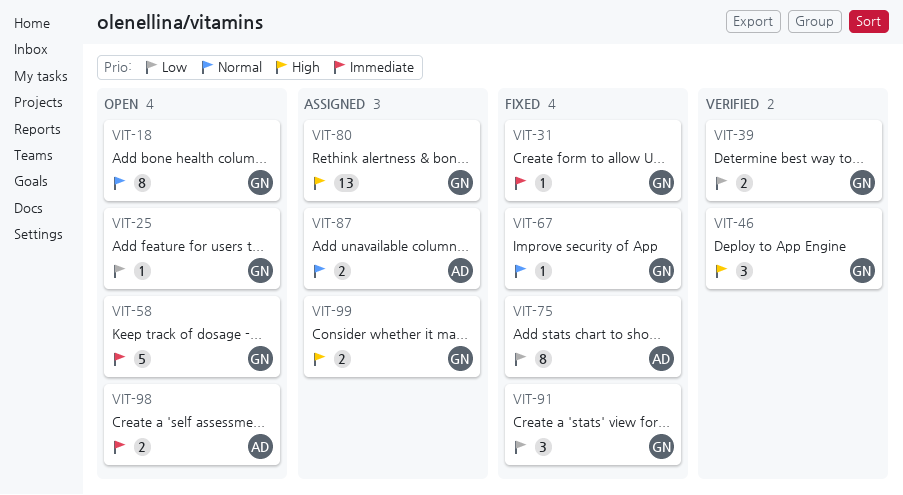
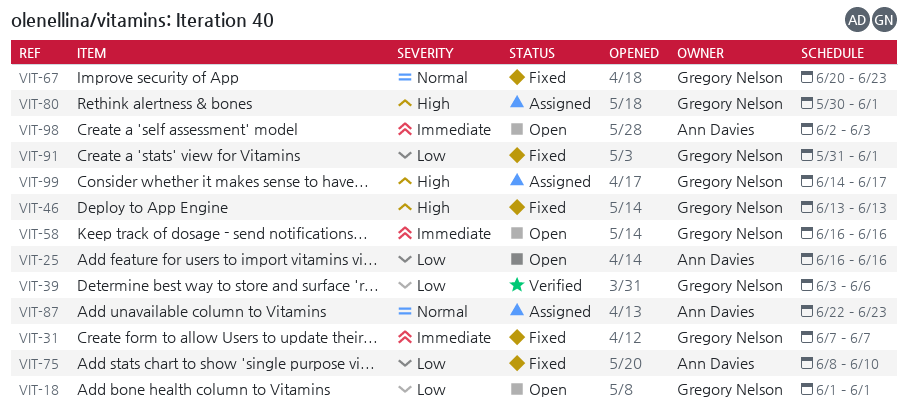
VIT-18, priority: Normal -> Low
VIT-25, owner: Gregory Nelson -> Ann Davies
VIT-46, status: Verified -> Fixed

